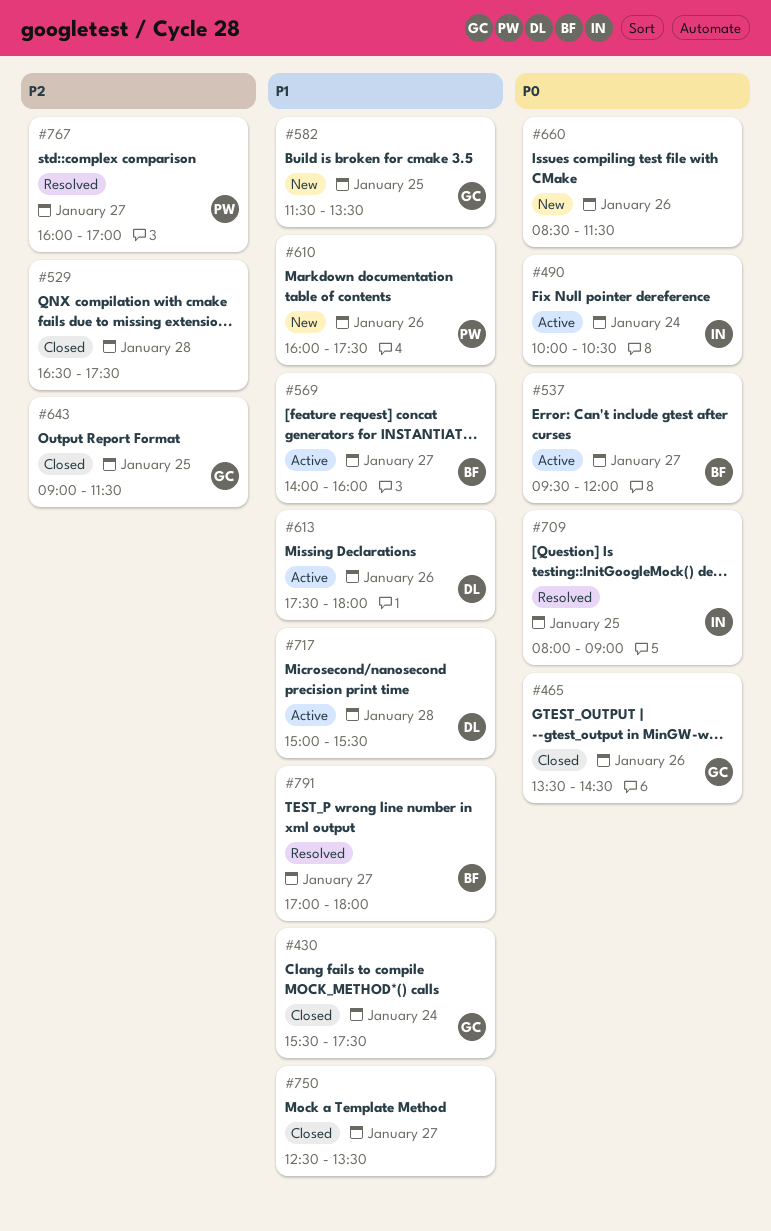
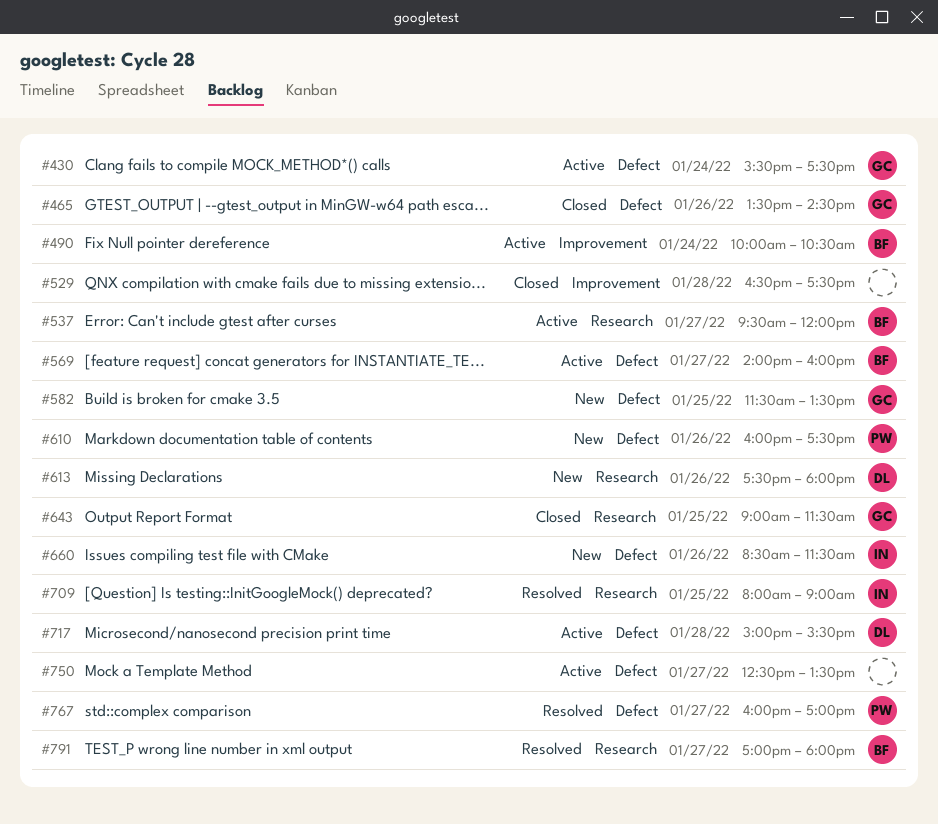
#430, status: Closed -> Active
#490, owner: IN -> BF
#613, status: Active -> New
#660, owner: none -> IN
#750, status: Closed -> Active

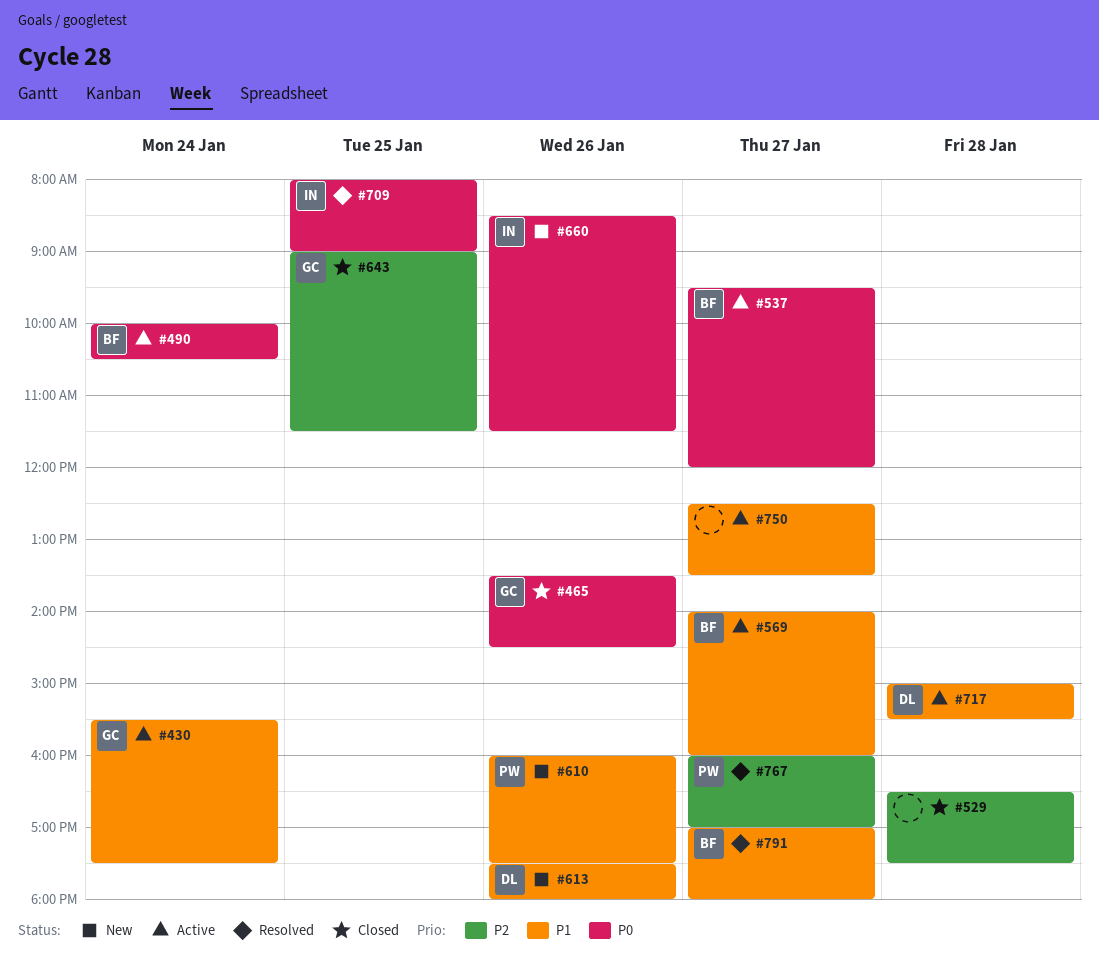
#582: present -> none

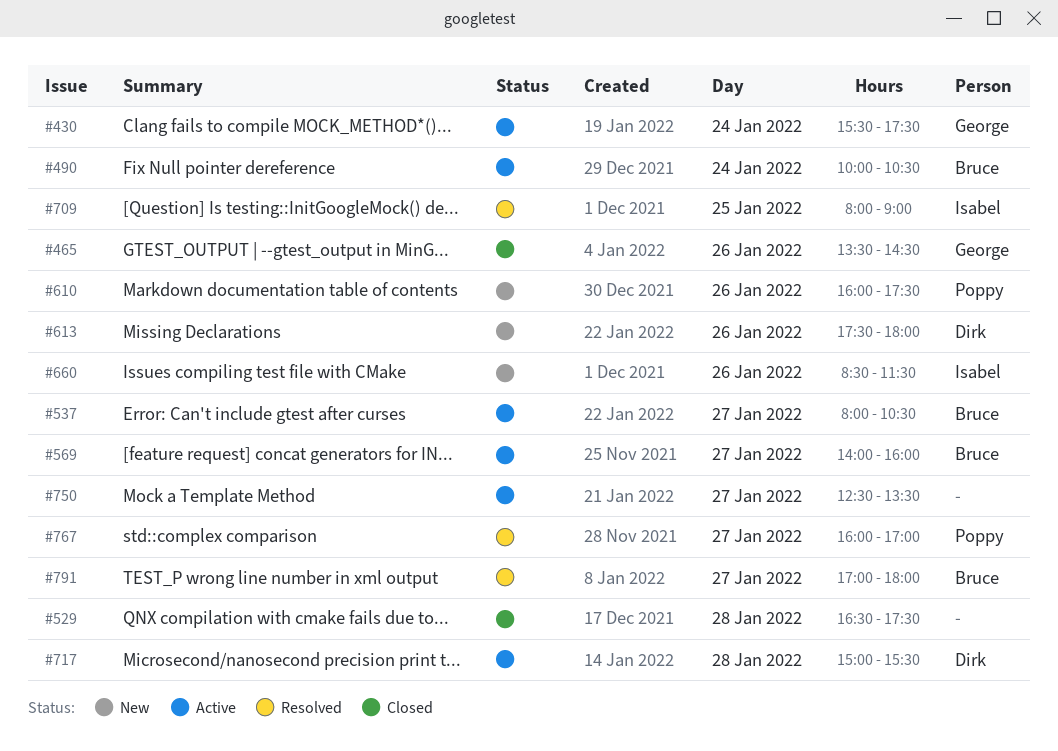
#537, begins: 09:30 -> 08:00
#537, ends: 12:00 -> 10:30
#643: present -> none

